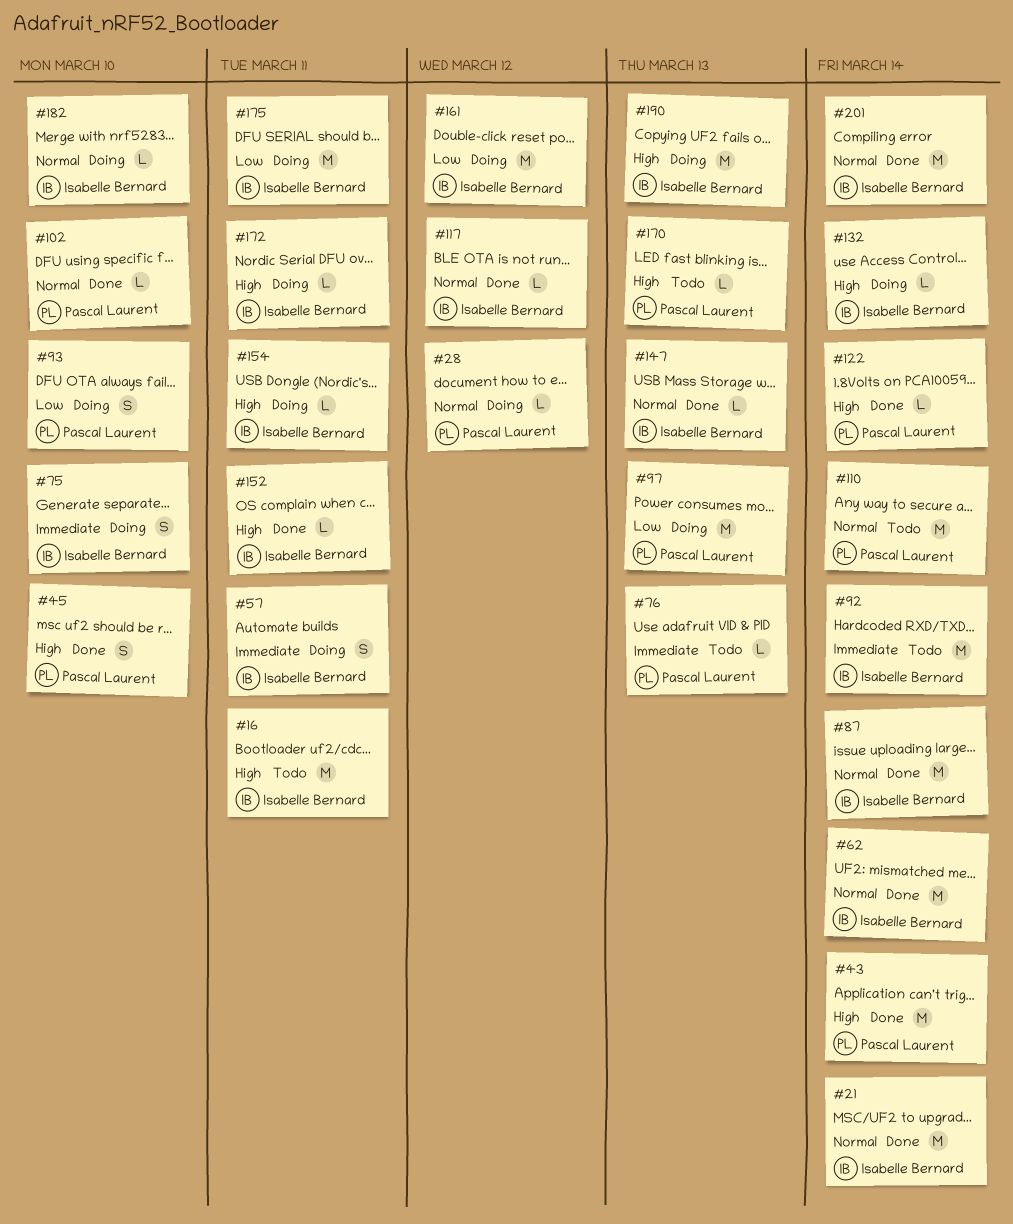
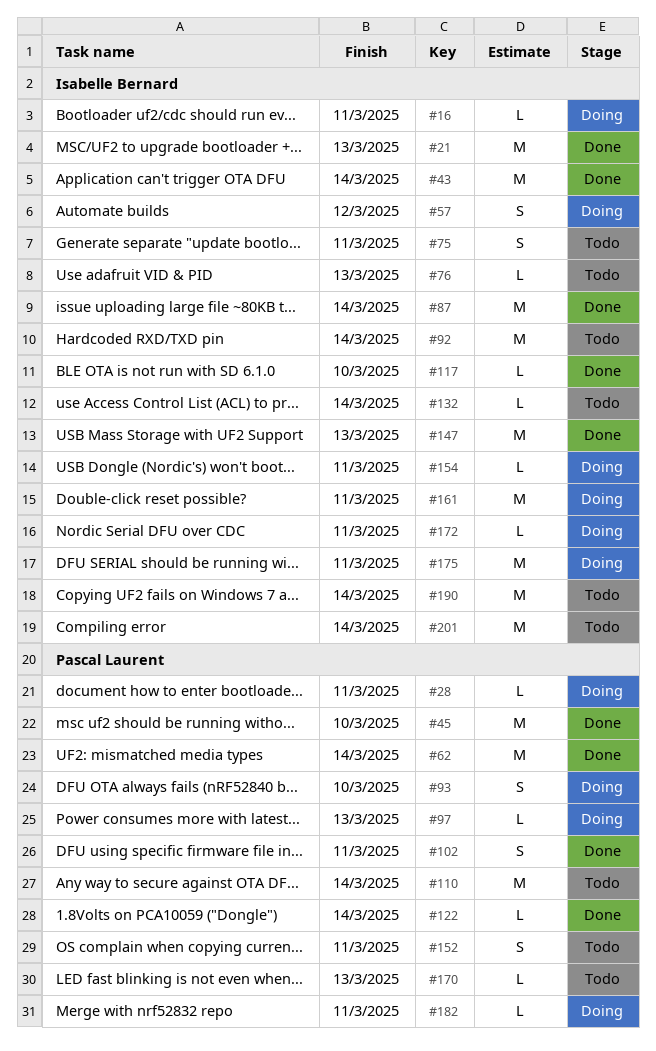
#16, status: Todo -> Doing
#16, estimate: M -> L
#21, due: Mar 14 -> Mar 13
#28, due: Mar 12 -> Mar 11
#43, owner: Pascal Laurent -> Isabelle Bernard
#45, estimate: S -> M
#57, due: Mar 11 -> Mar 12
#62, owner: Isabelle Bernard -> Pascal Laurent
#75, status: Doing -> Todo
#75, due: Mar 10 -> Mar 11
#76, owner: Pascal Laurent -> Isabelle Bernard
#97, estimate: M -> L
#102, estimate: L -> S
#102, due: Mar 10 -> Mar 11
#117, due: Mar 12 -> Mar 10
#132, status: Doing -> Todo
#147, estimate: L -> M
#152, status: Done -> Todo
#152, owner: Isabelle Bernard -> Pascal Laurent
#152, estimate: L -> S
#161, due: Mar 12 -> Mar 11
#182, owner: Isabelle Bernard -> Pascal Laurent
#182, due: Mar 10 -> Mar 11
#190, status: Doing -> Todo
#190, due: Mar 13 -> Mar 14
#201, status: Done -> Todo

